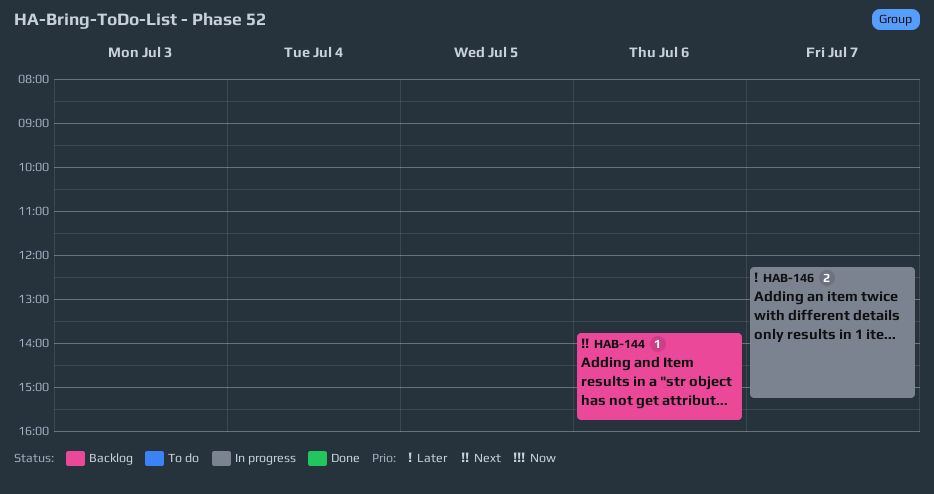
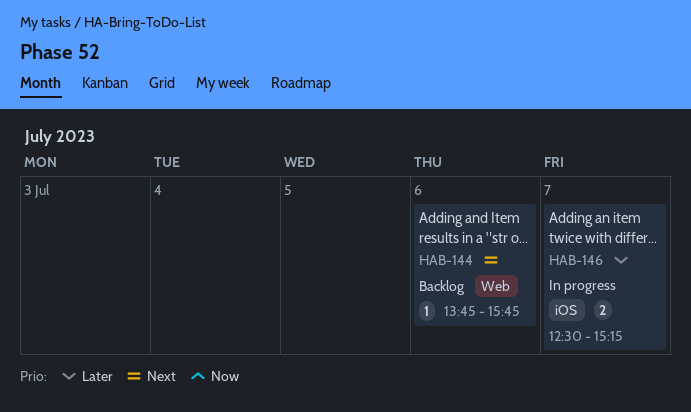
HAB-146, begins: 12:15 -> 12:30

